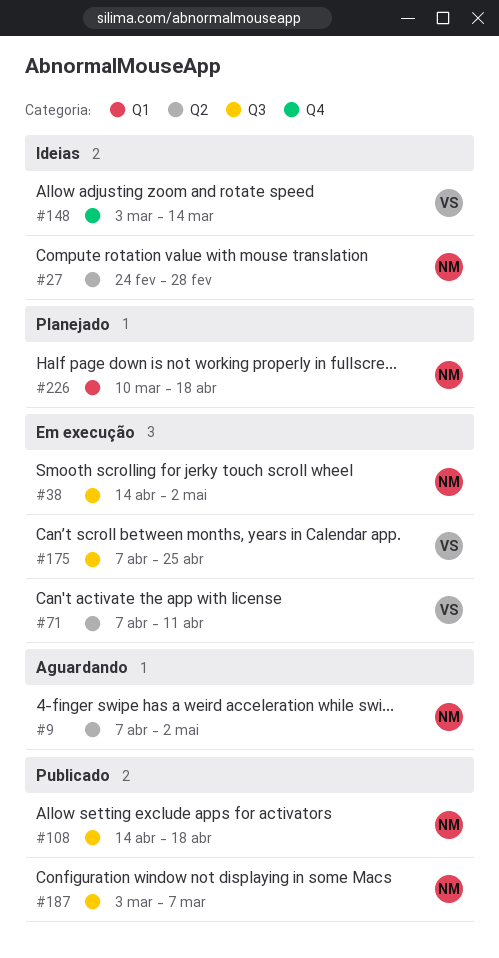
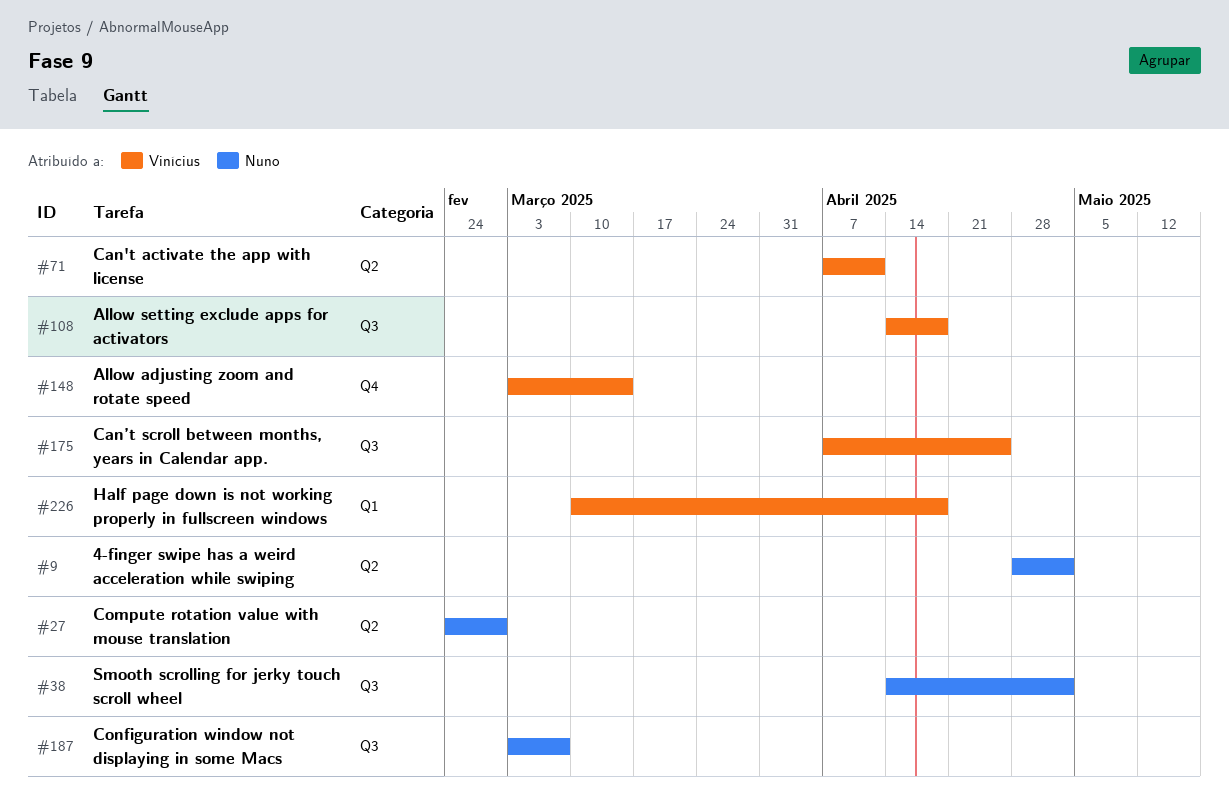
#9, start: Apr 7 -> Apr 28
#108, owner: Nuno -> Vinícius
#226, owner: Nuno -> Vinícius

